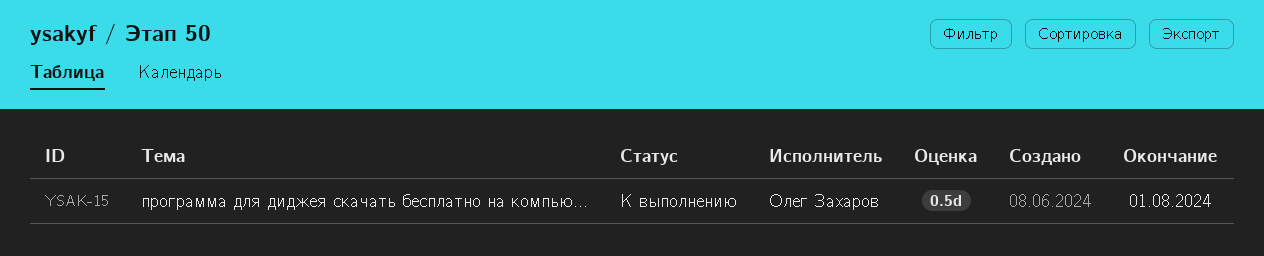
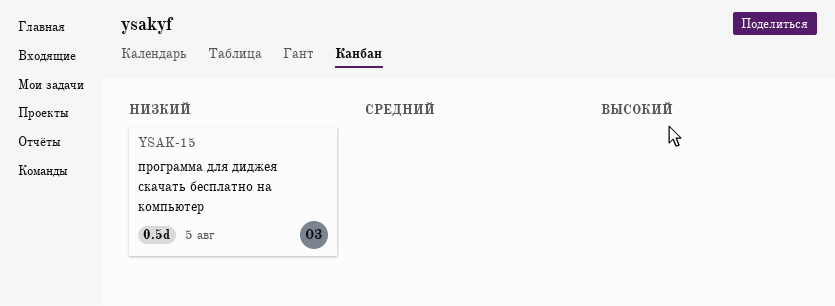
YSAK-15, due: Aug 1 -> Aug 5

